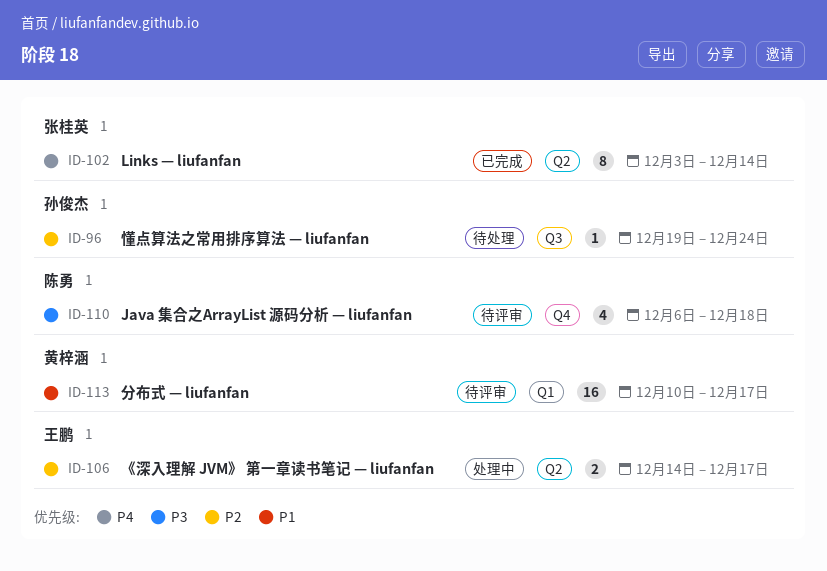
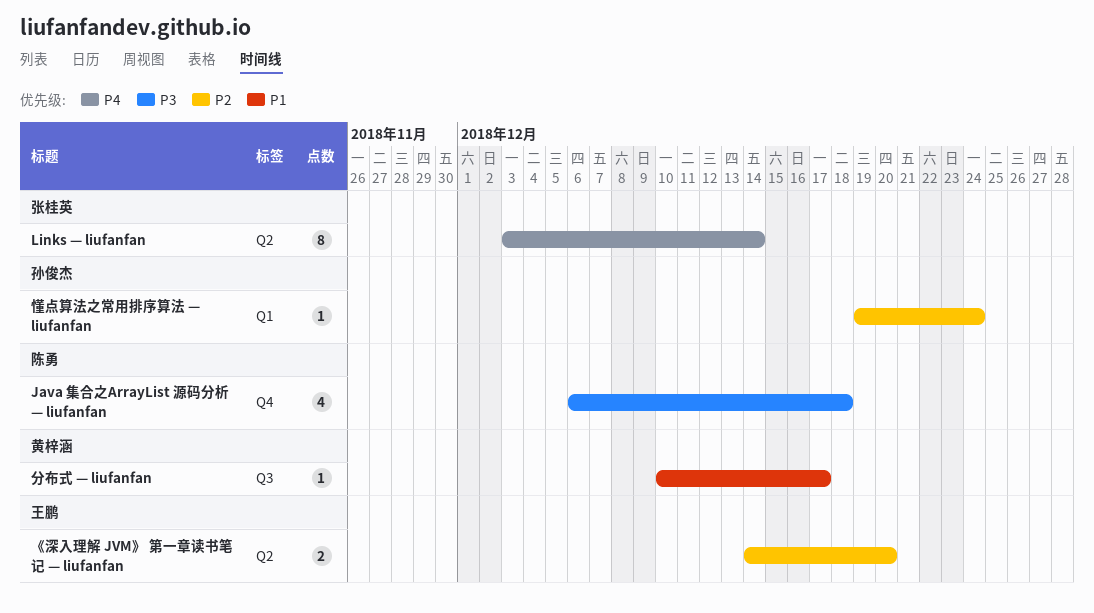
《深入理解 JVM》 第一章读书笔记 — liufanfan, due: Dec 17 -> Dec 20
分布式 — liufanfan, label: Q1 -> Q3
分布式 — liufanfan, estimate: 16 -> 1
懂点算法之常用排序算法 — liufanfan, label: Q3 -> Q1

